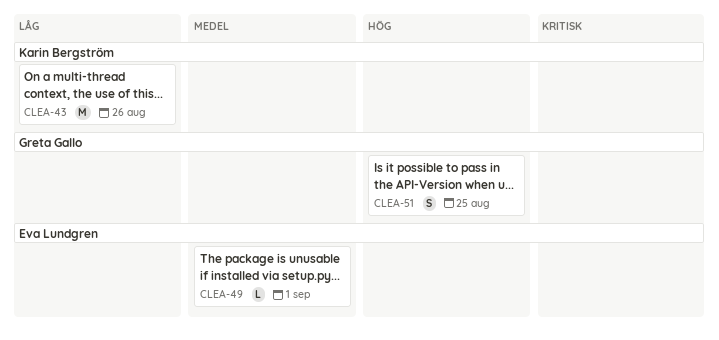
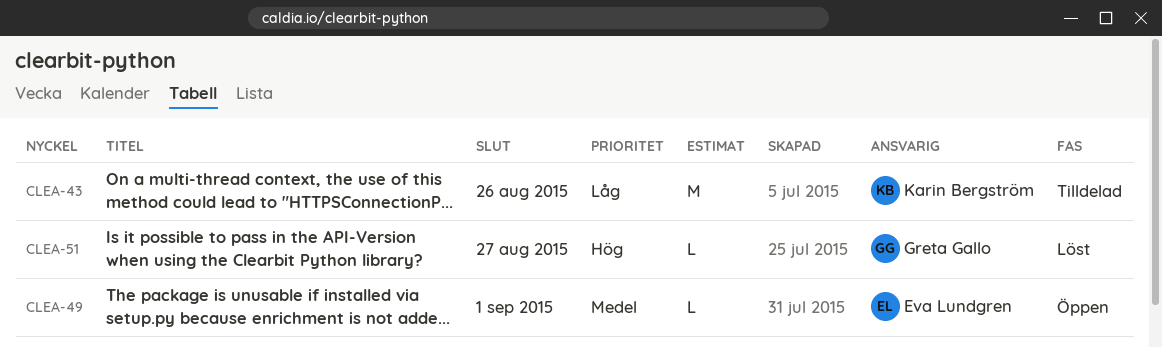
CLEA-51, estimate: S -> L
CLEA-51, due: Aug 25 -> Aug 27

